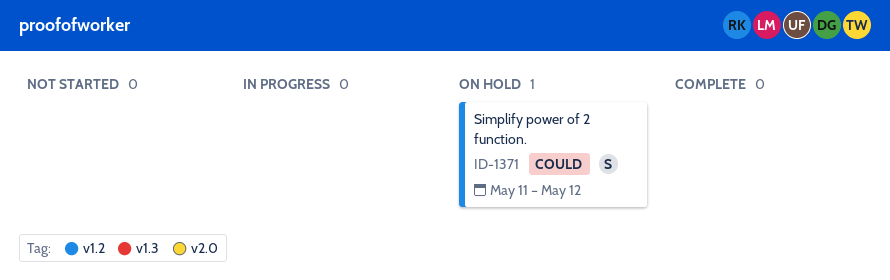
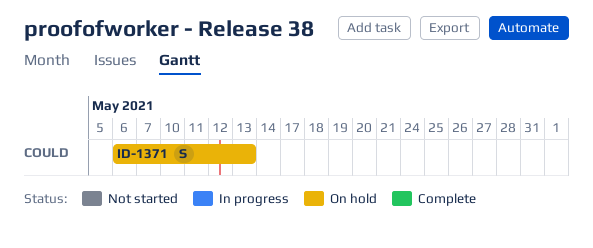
ID-1371, start: May 11 -> May 6
ID-1371, due: May 12 -> May 13

